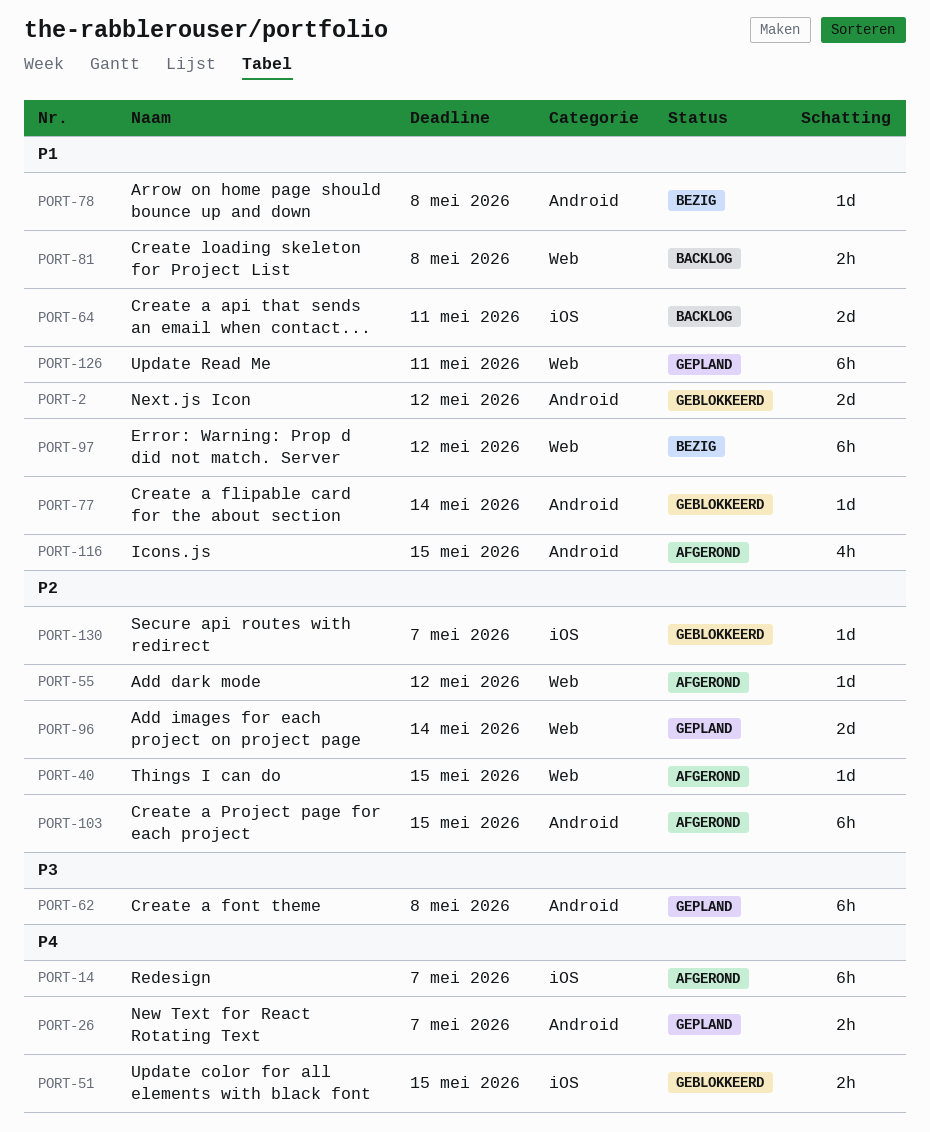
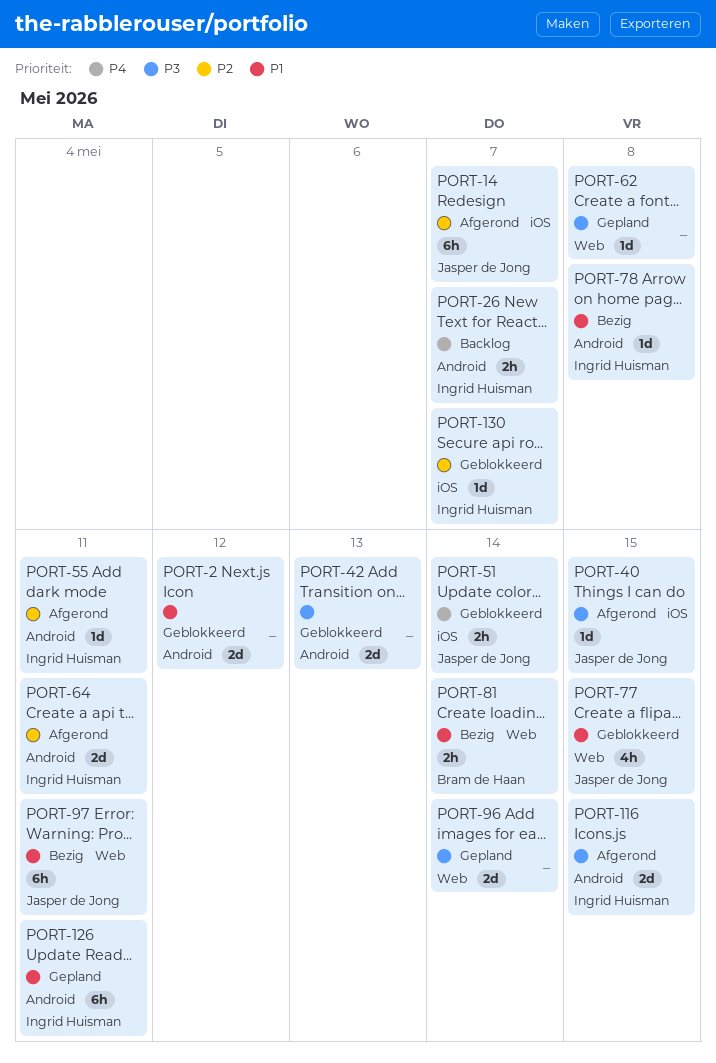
PORT-14, priority: P4 -> P2
PORT-26, status: Gepland -> Backlog
PORT-40, priority: P2 -> P3
PORT-40, label: Web -> iOS
PORT-42: none -> present
PORT-51, due: May 15 -> May 14
PORT-55, label: Web -> Android
PORT-55, due: May 12 -> May 11
PORT-62, label: Android -> Web
PORT-62, estimate: 6h -> 1d
PORT-64, status: Backlog -> Afgerond
PORT-64, priority: P1 -> P2
PORT-64, label: iOS -> Android
PORT-77, label: Android -> Web
PORT-77, estimate: 1d -> 4h
PORT-77, due: May 14 -> May 15
PORT-81, status: Backlog -> Bezig
PORT-81, due: May 8 -> May 14
PORT-96, priority: P2 -> P3
PORT-97, due: May 12 -> May 11
PORT-103: present -> none
PORT-116, priority: P1 -> P3
PORT-116, estimate: 4h -> 2d
PORT-126, label: Web -> Android

